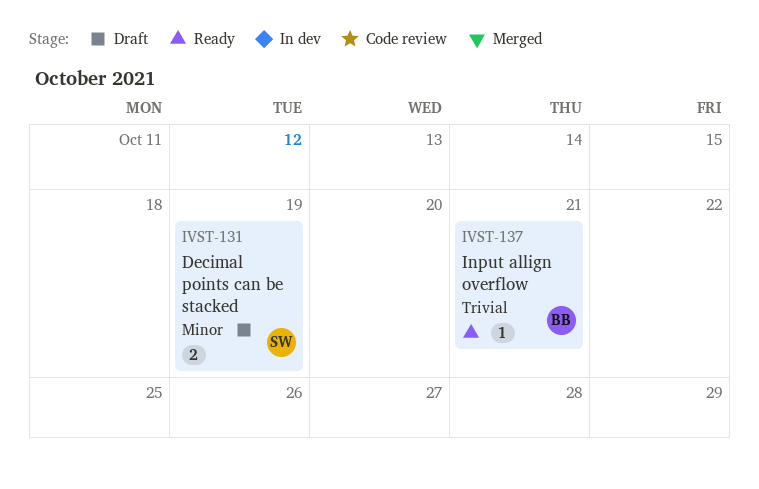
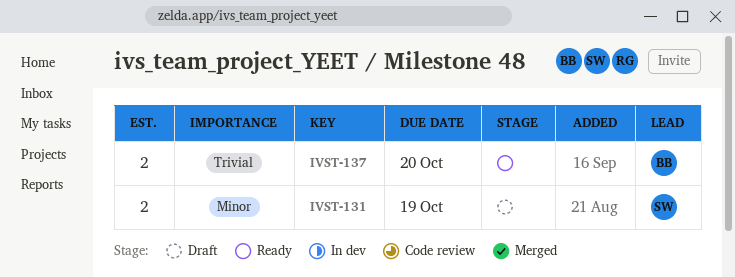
IVST-137, estimate: 1 -> 2
IVST-137, due: Oct 21 -> Oct 20

